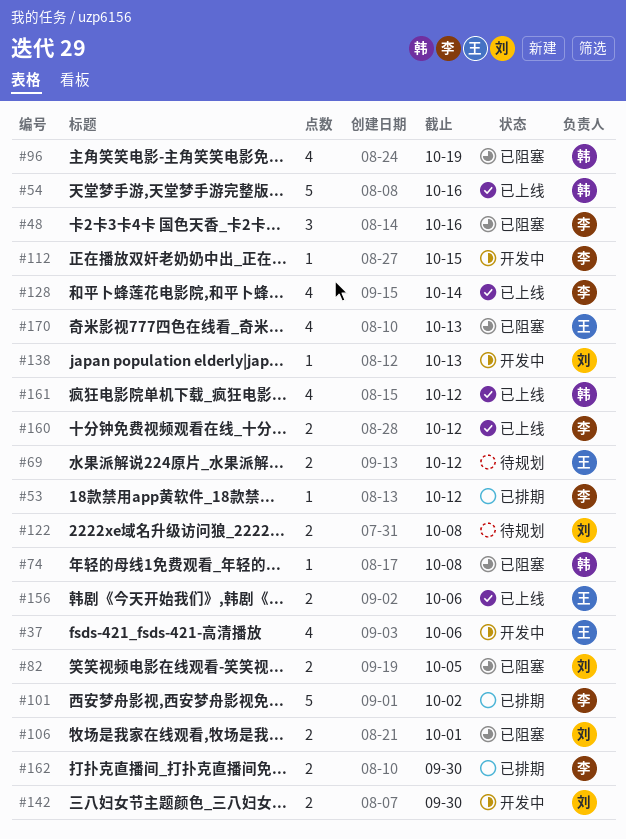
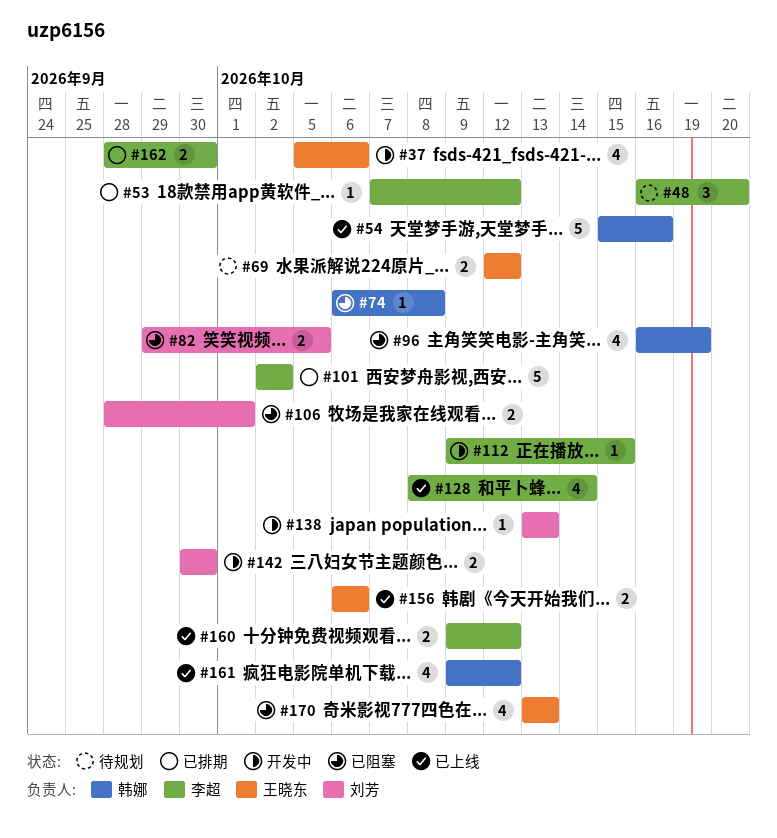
#48, status: 已阻塞 -> 待规划
#48, due: Oct 16 -> Oct 20
#122: present -> none

